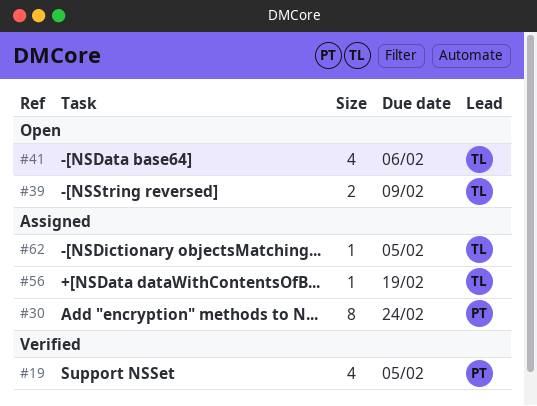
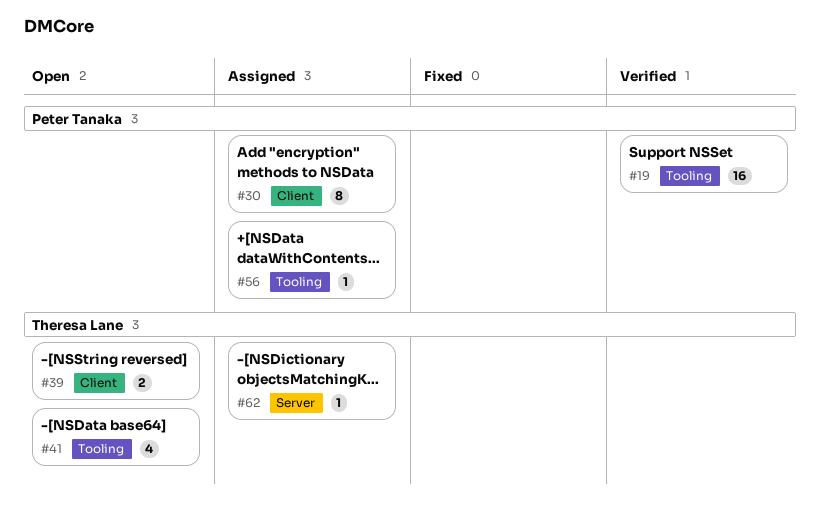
#19, estimate: 4 -> 16
#56, owner: Theresa Lane -> Peter Tanaka

